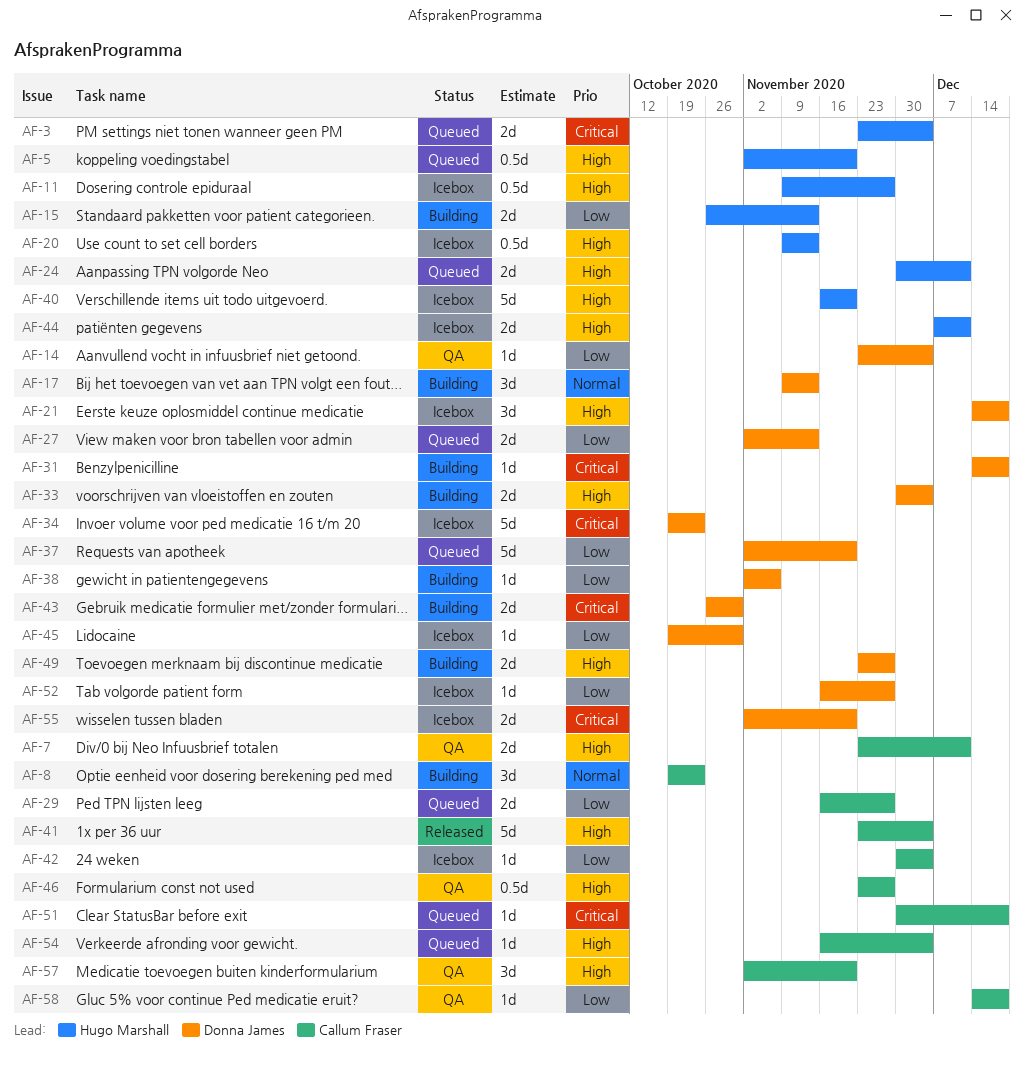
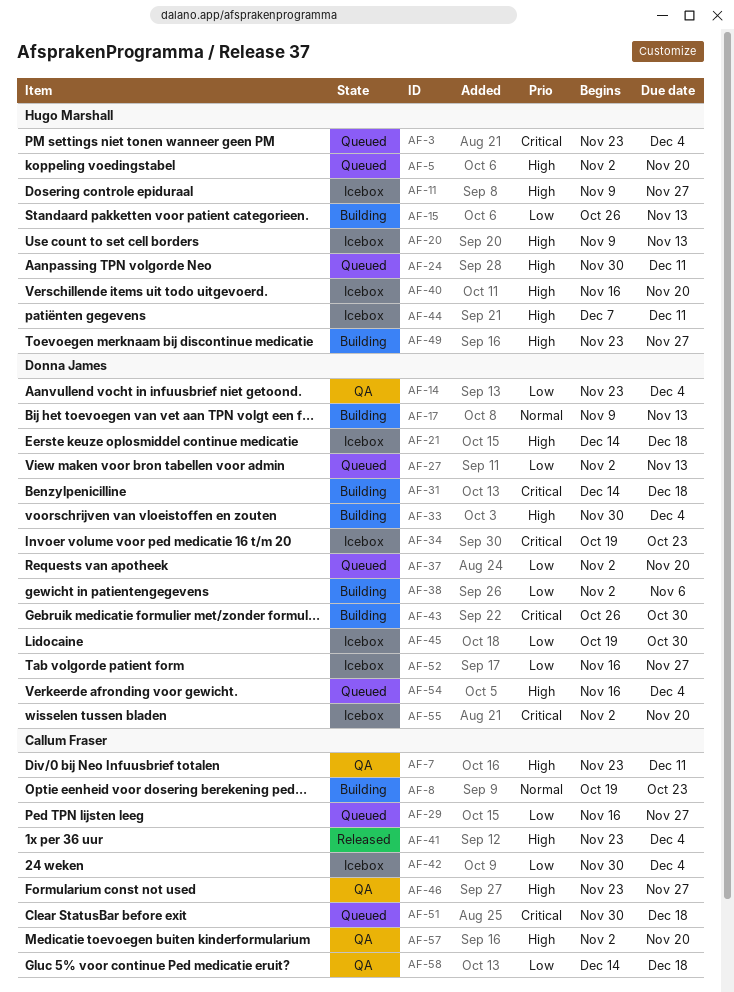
AF-49, owner: Donna James -> Hugo Marshall
AF-54, owner: Callum Fraser -> Donna James

